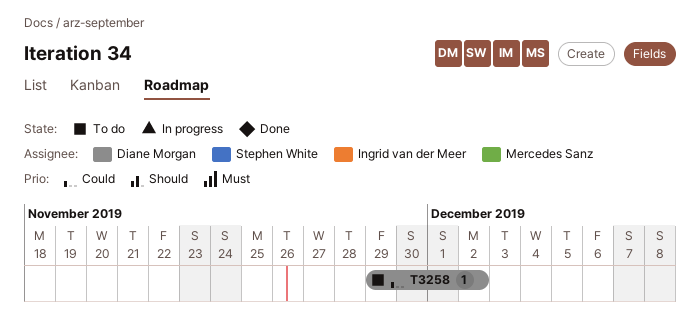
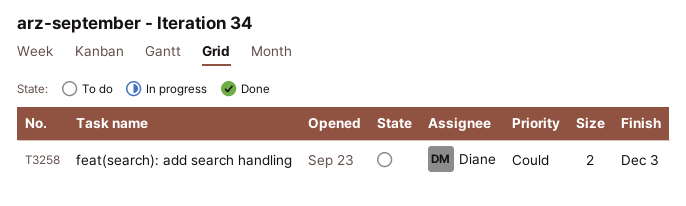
T3258, estimate: 1 -> 2
T3258, due: Dec 2 -> Dec 3

